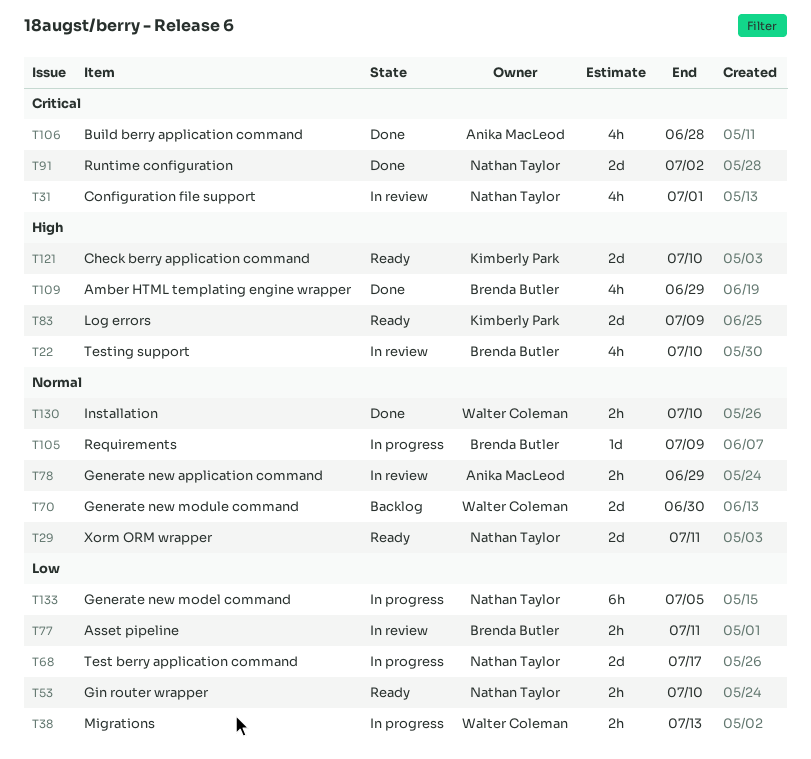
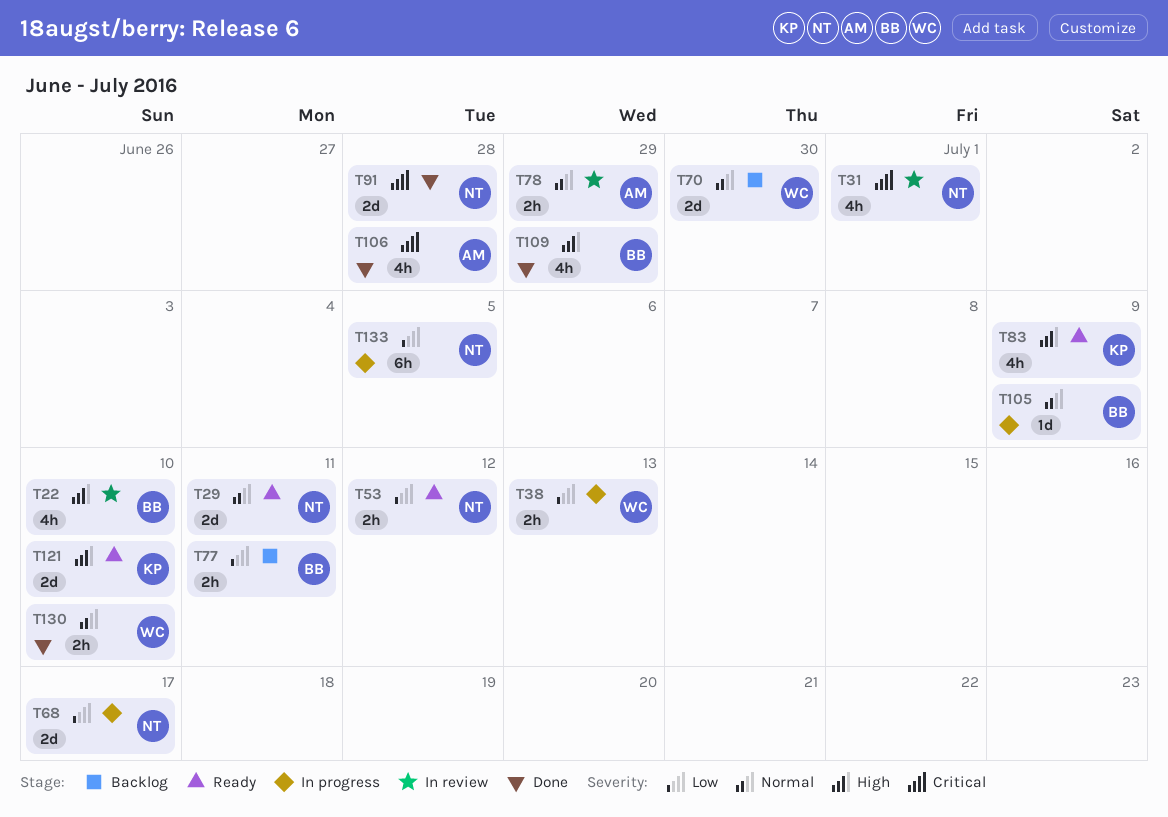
T53, due: Jul 10 -> Jul 12
T77, status: In review -> Backlog
T83, estimate: 2d -> 4h
T91, due: Jul 2 -> Jun 28

